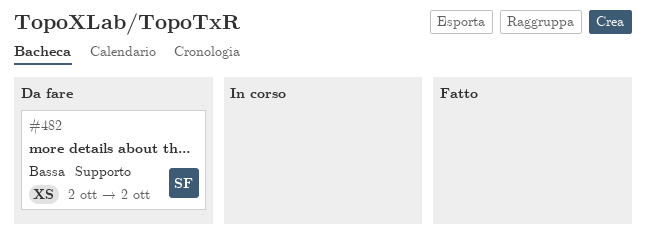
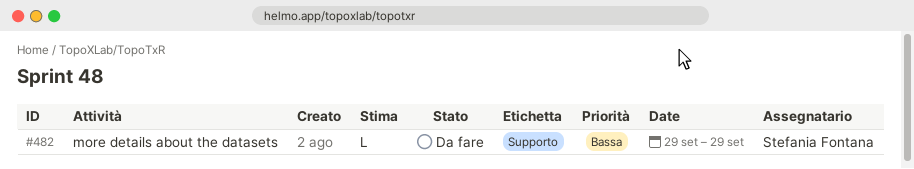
#482, estimate: XS -> L
#482, start: Oct 2 -> Sep 29
#482, due: Oct 2 -> Sep 29

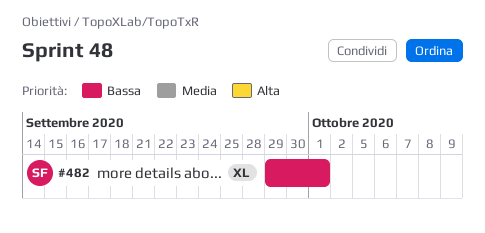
#482, estimate: L -> XL
#482, due: Sep 29 -> Oct 1

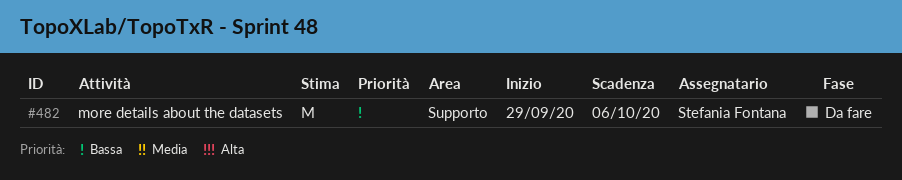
#482, estimate: XL -> M
#482, due: Oct 1 -> Oct 6

